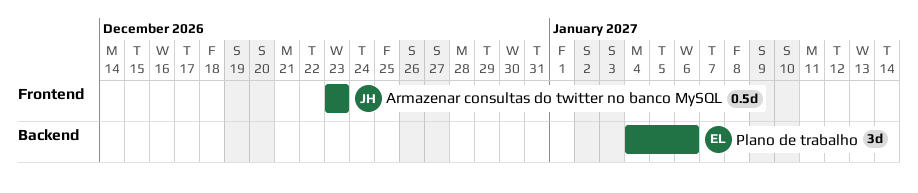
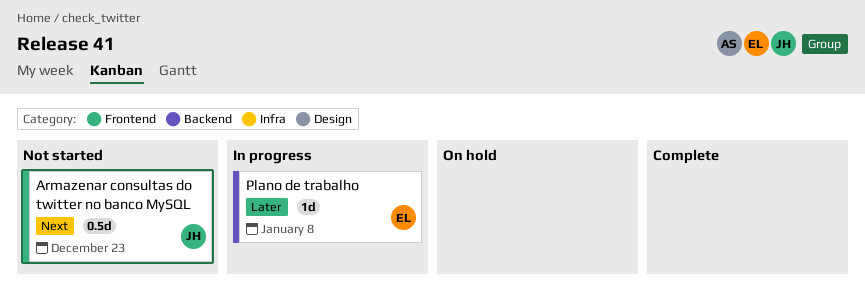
Plano de trabalho, estimate: 3d -> 1d
Plano de trabalho, due: Jan 6 -> Jan 8

